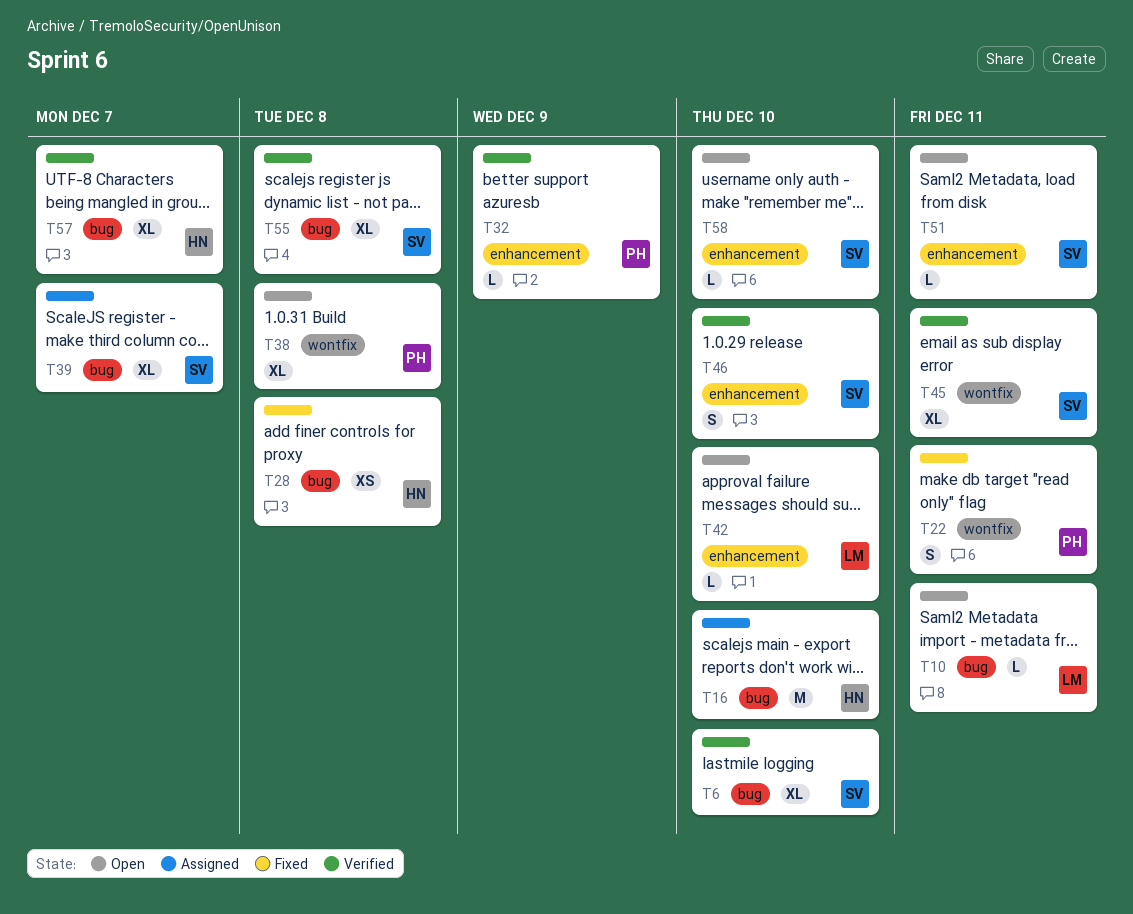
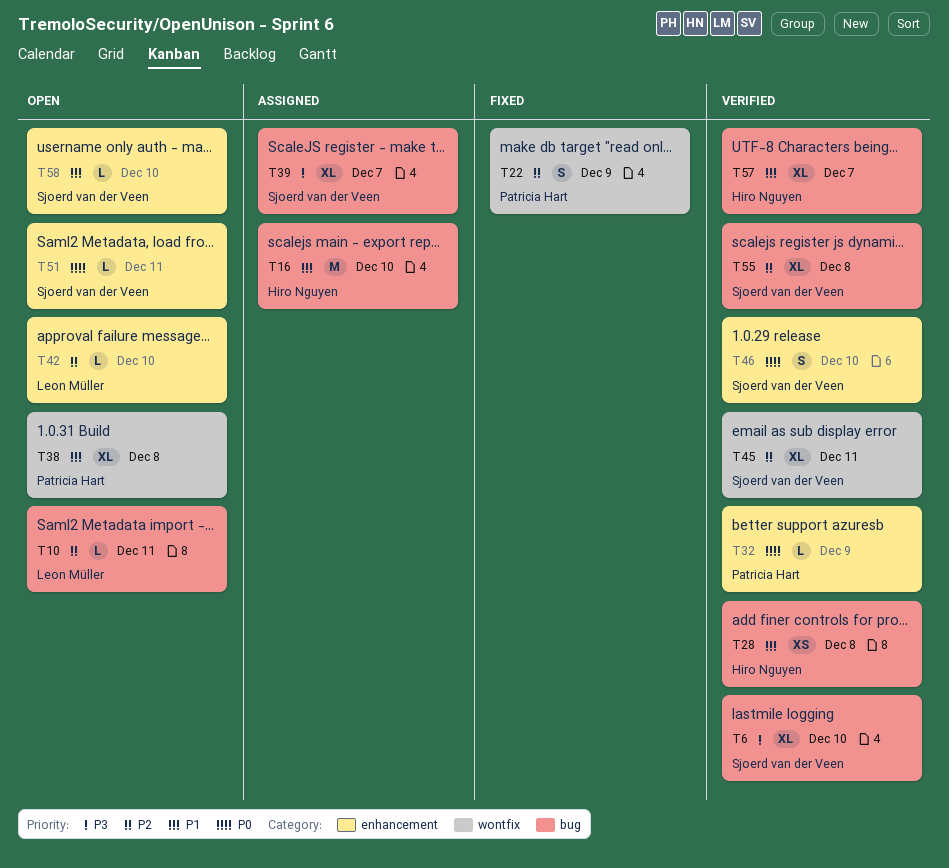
T22, due: Dec 11 -> Dec 9
T28, status: Fixed -> Verified

